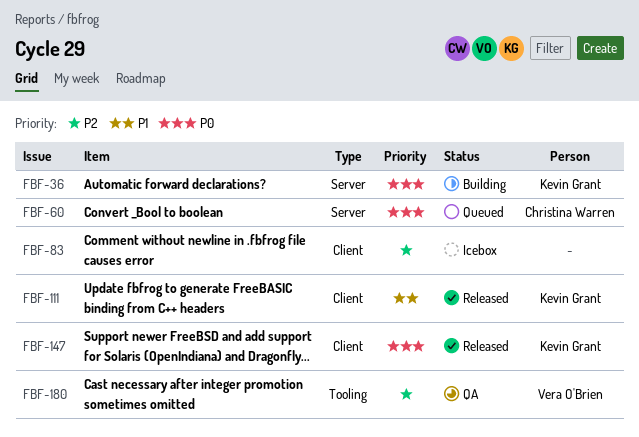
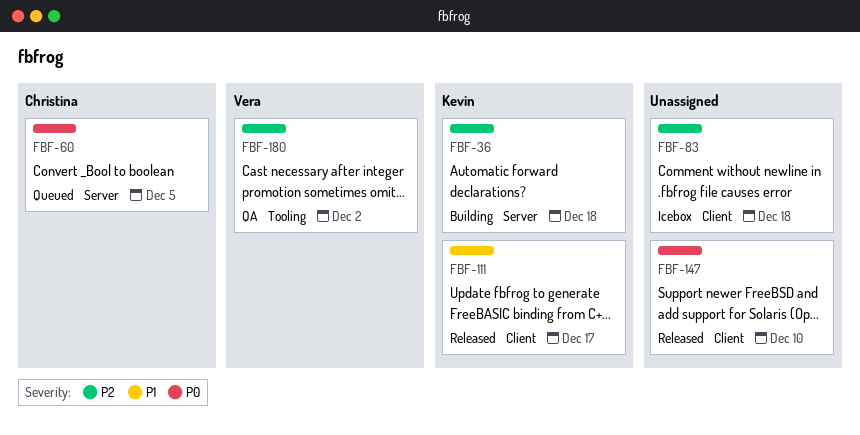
FBF-36, priority: P0 -> P2
FBF-147, owner: Kevin Grant -> none

